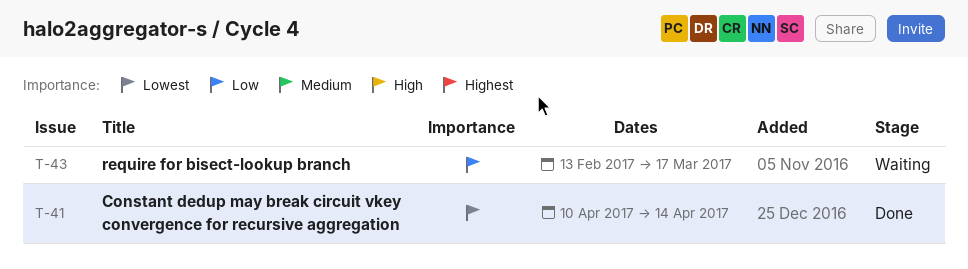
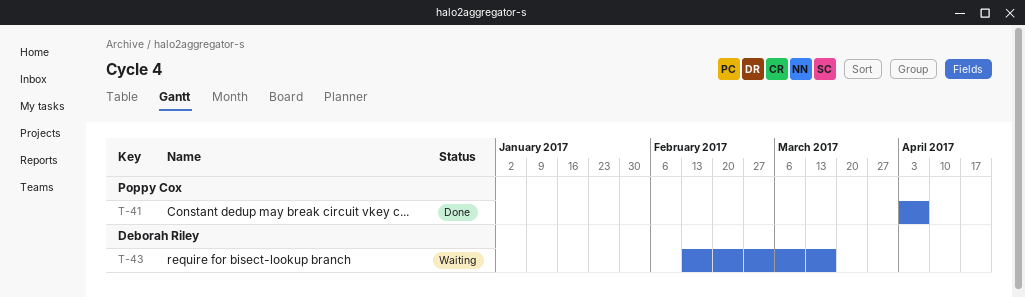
T-41, start: Apr 10 -> Apr 3
T-41, due: Apr 14 -> Apr 7

